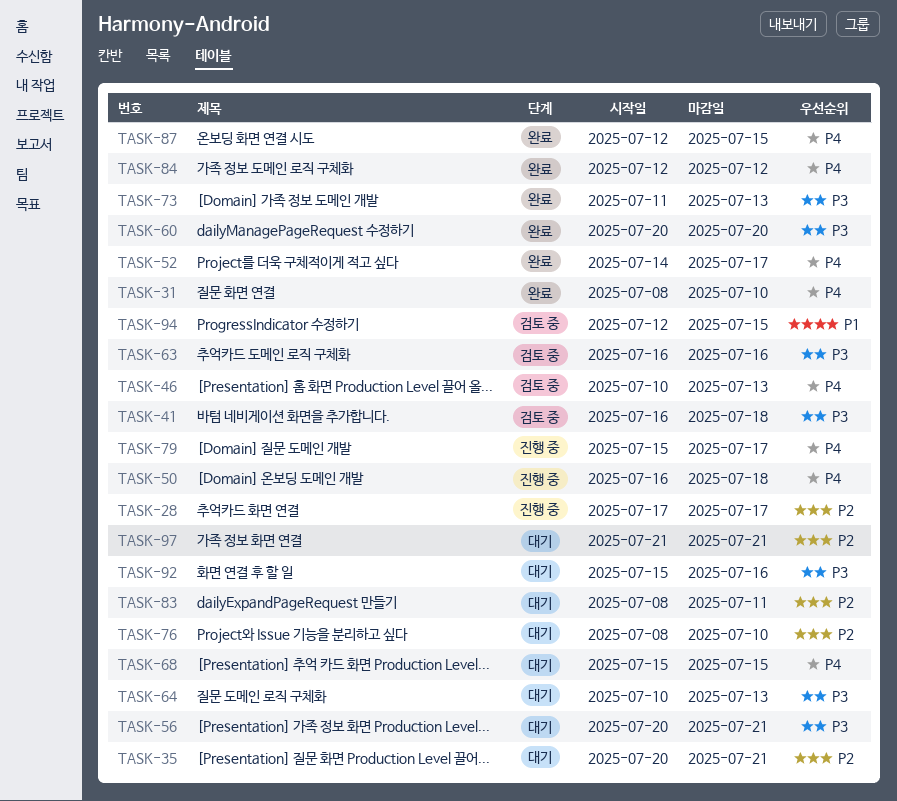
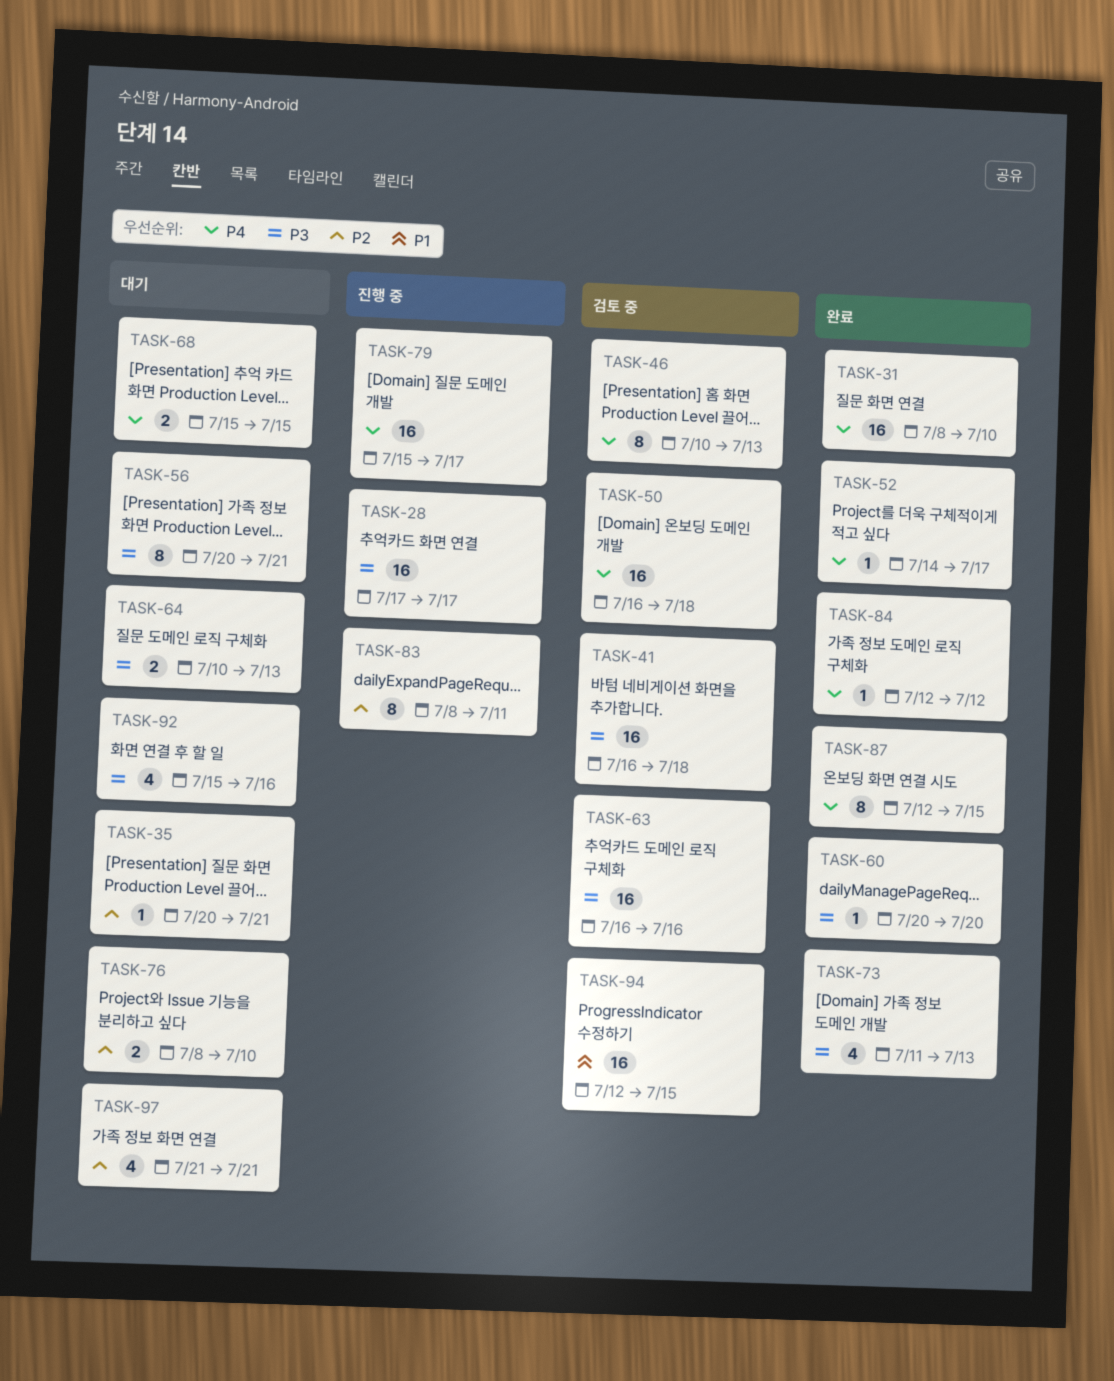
TASK-28, priority: P2 -> P3
TASK-50, status: 진행 중 -> 검토 중
TASK-83, status: 대기 -> 진행 중

